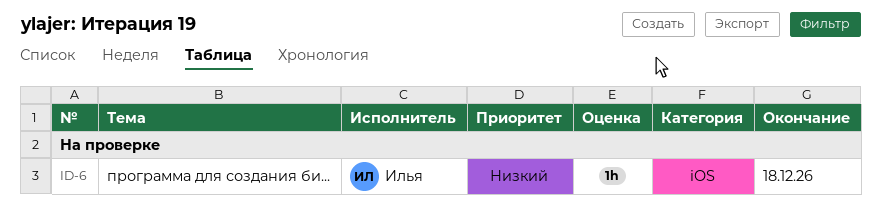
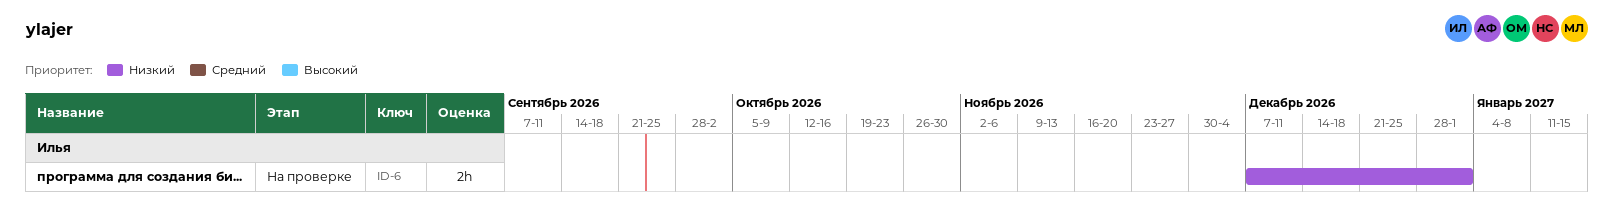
ID-6, estimate: 1h -> 2h
ID-6, due: Dec 18 -> Jan 1

